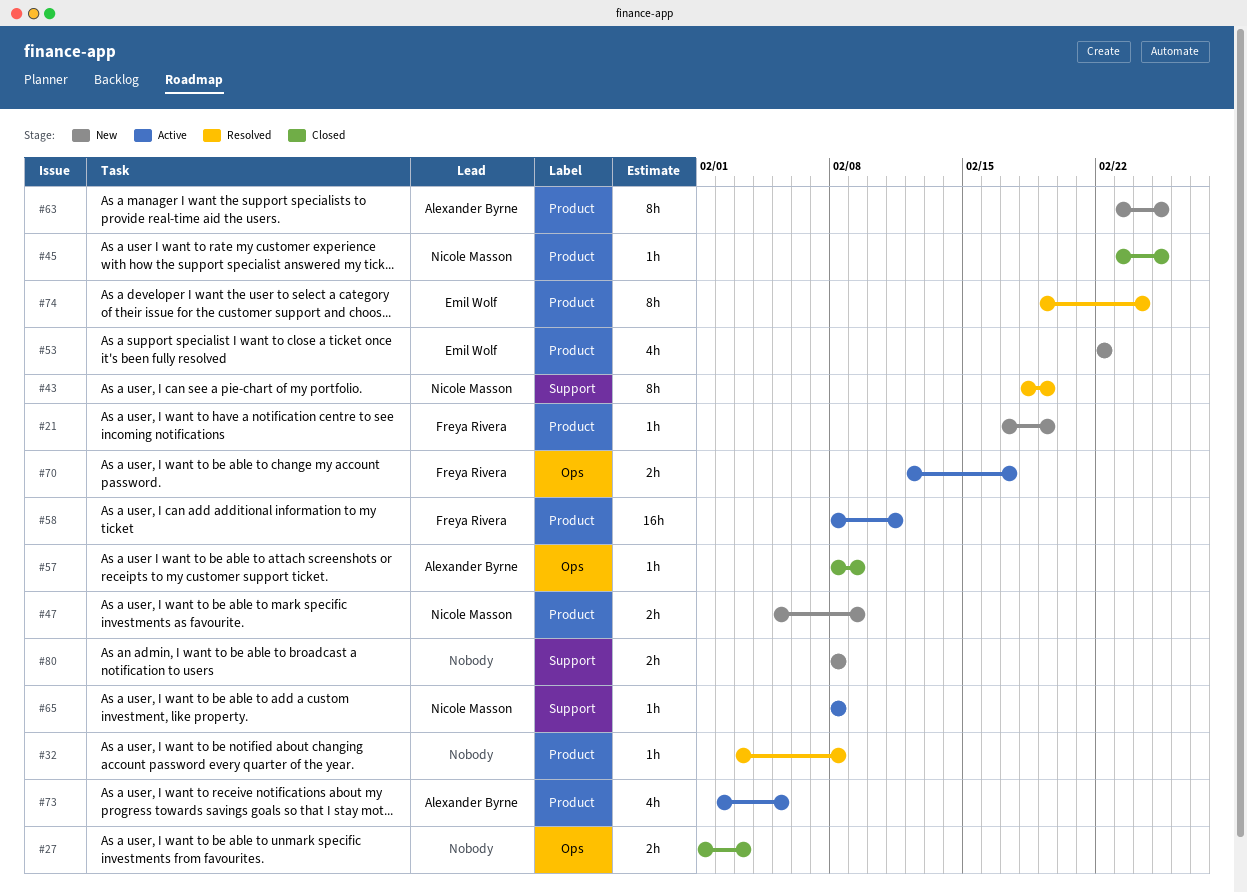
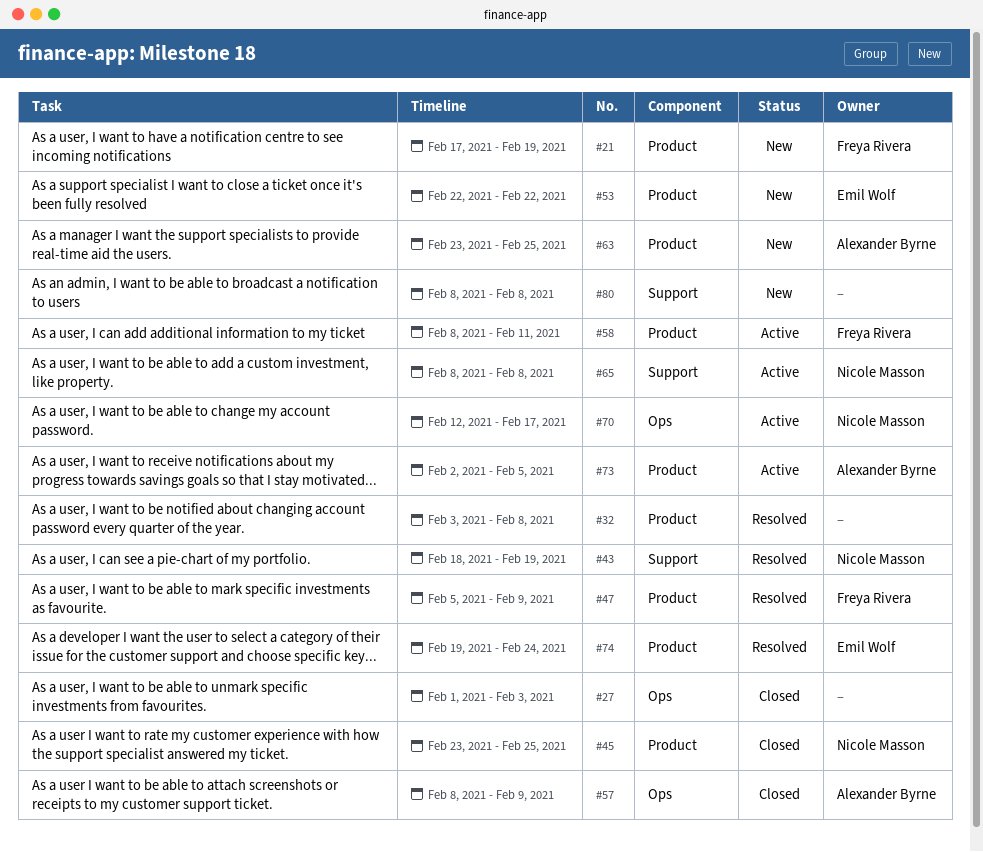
#47, status: New -> Resolved
#47, owner: Nicole Masson -> Freya Rivera
#70, owner: Freya Rivera -> Nicole Masson

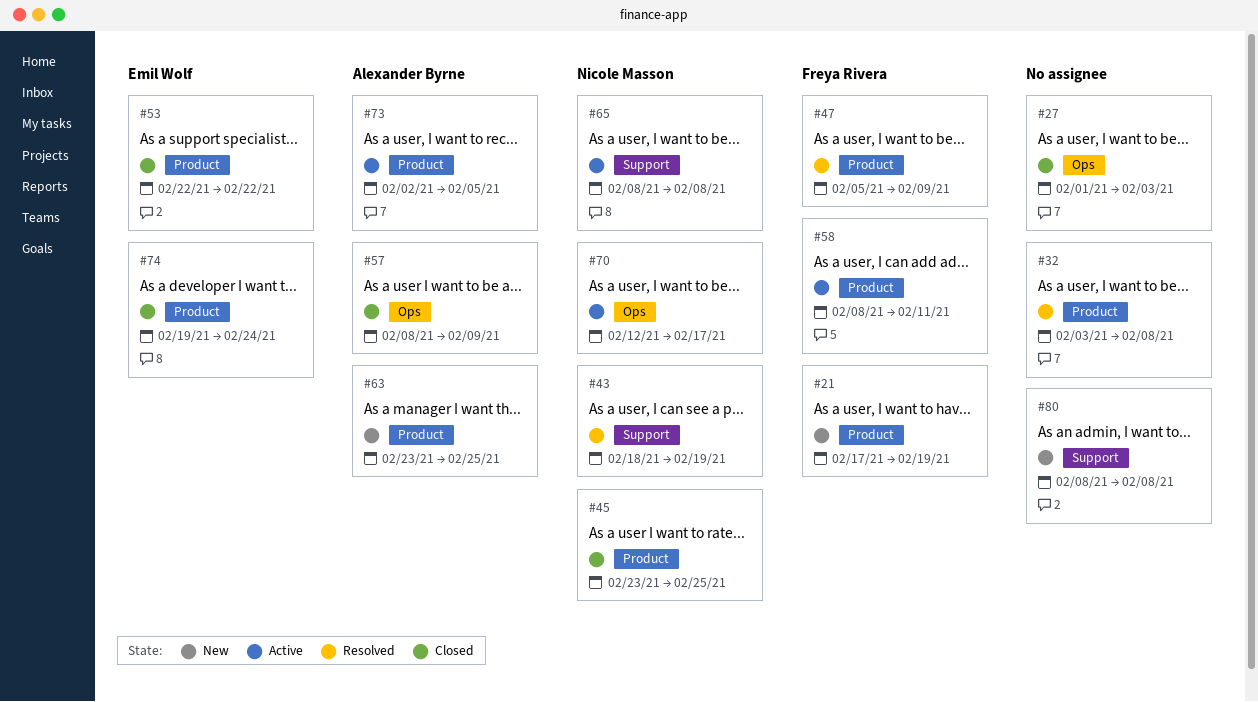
#53, status: New -> Closed
#74, status: Resolved -> Closed

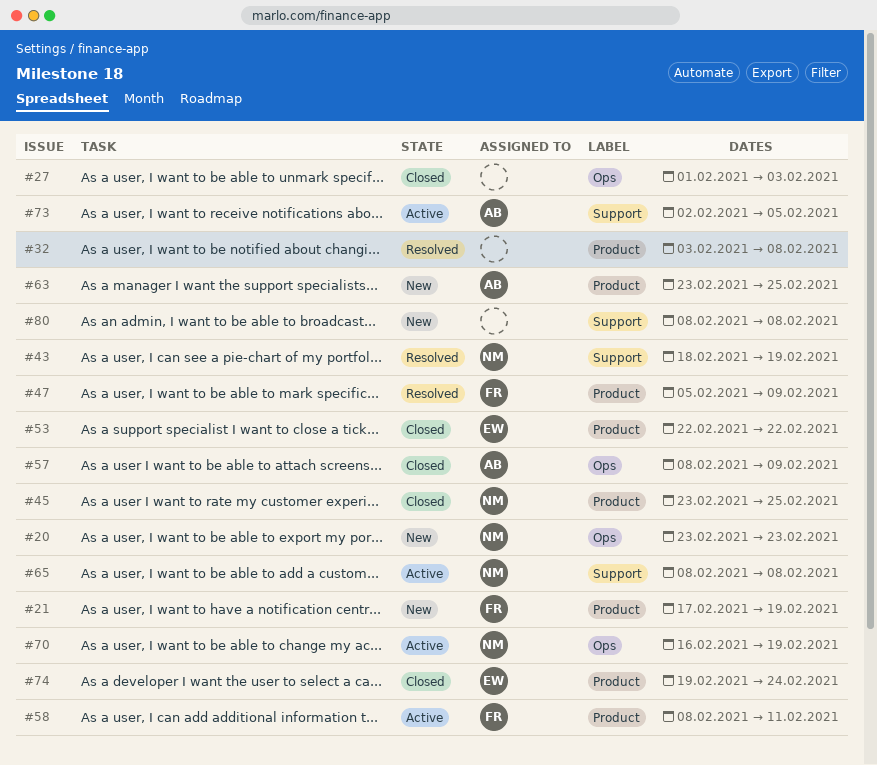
#20: none -> present
#70, start: Feb 12 -> Feb 16
#70, due: Feb 17 -> Feb 19
#73, label: Product -> Support

